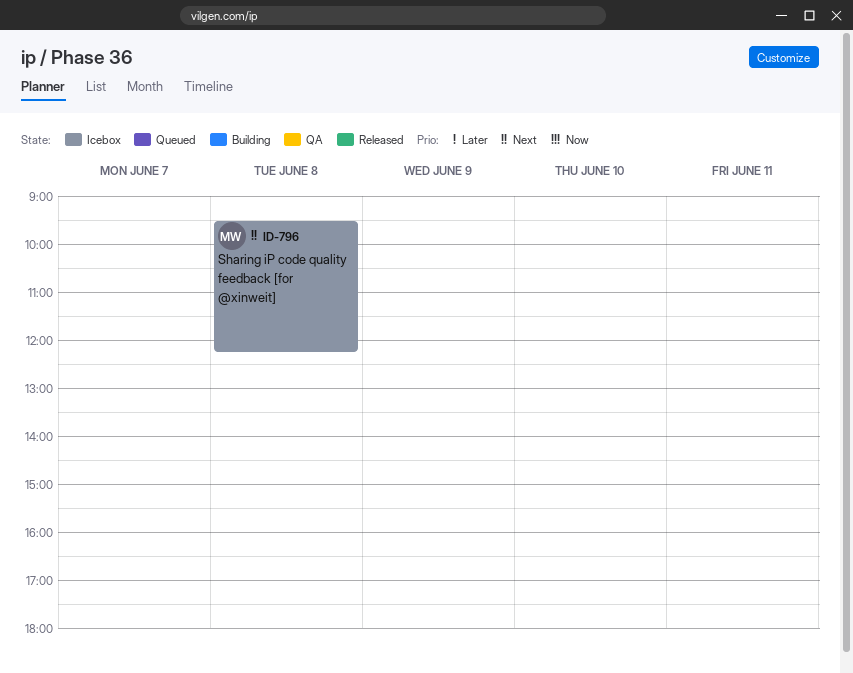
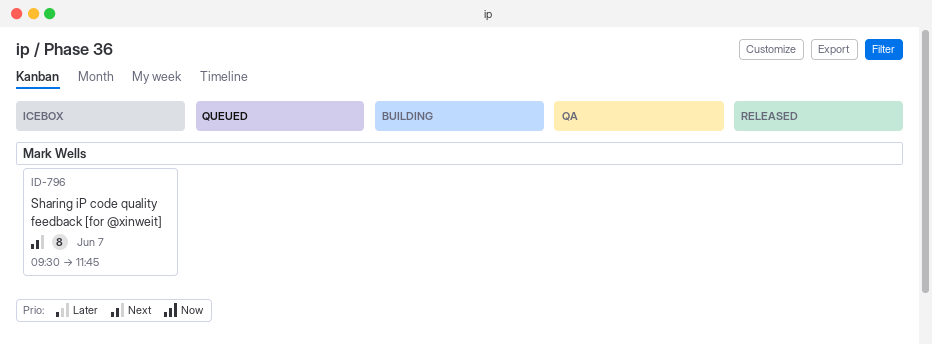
ID-796, day: Jun 8 -> Jun 7
ID-796, ends: 12:15 -> 11:45

